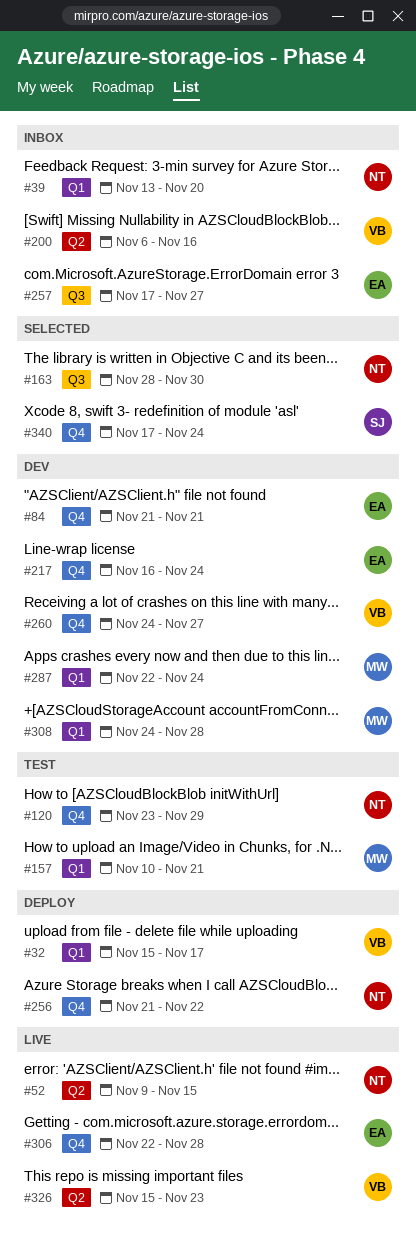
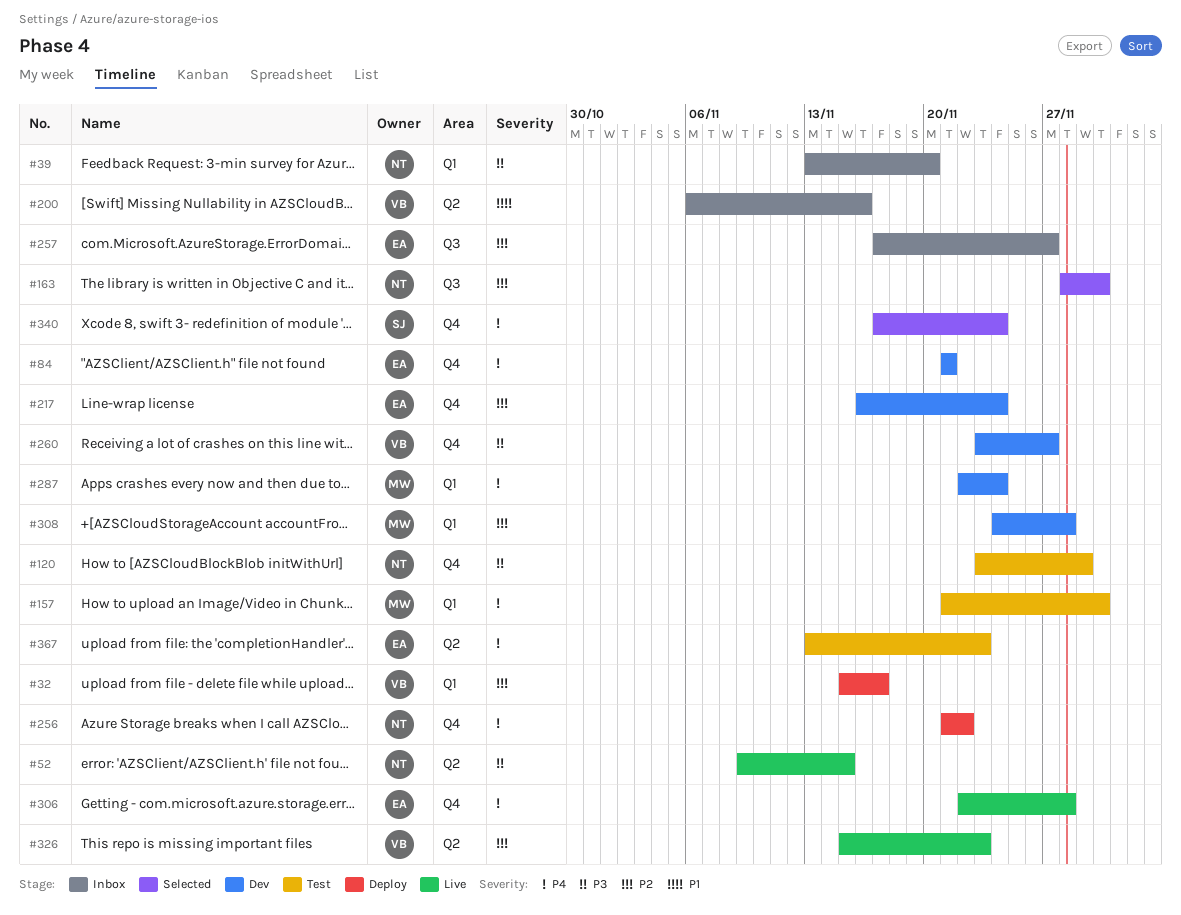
#157, start: Nov 10 -> Nov 21
#157, due: Nov 21 -> Nov 30
#260, start: Nov 24 -> Nov 23
#367: none -> present

